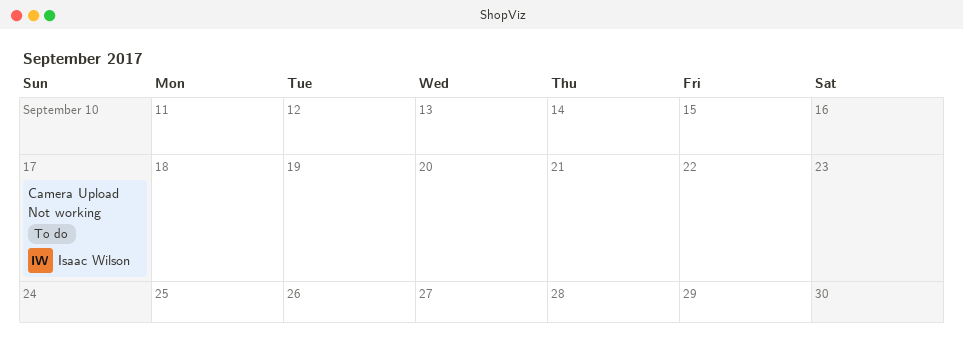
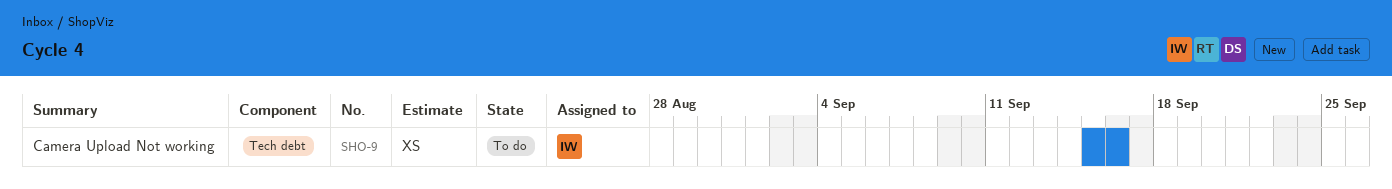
Camera Upload Not working, due: Sep 17 -> Sep 16

